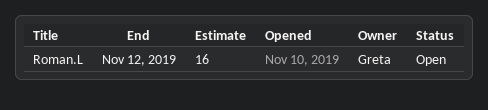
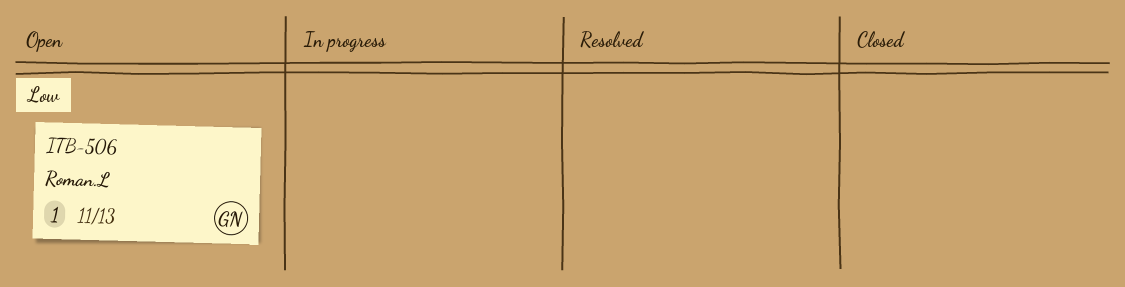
Roman.L, estimate: 16 -> 1
Roman.L, due: Nov 12 -> Nov 13

